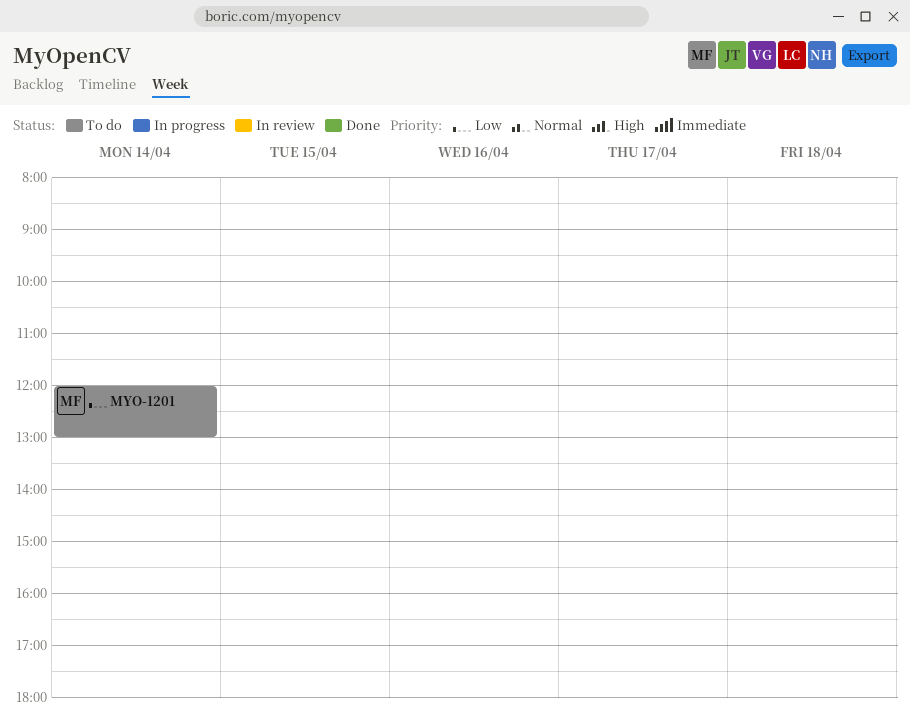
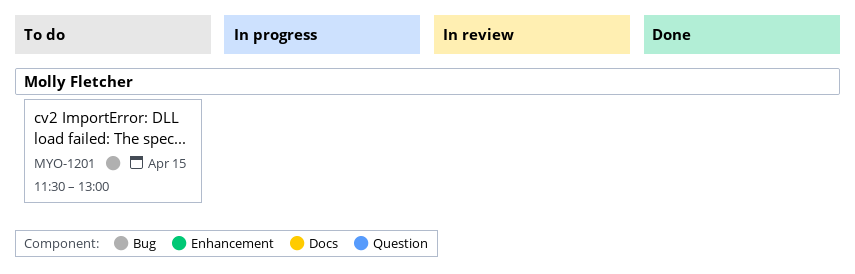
MYO-1201, day: Apr 14 -> Apr 15
MYO-1201, begins: 12:00 -> 11:30

